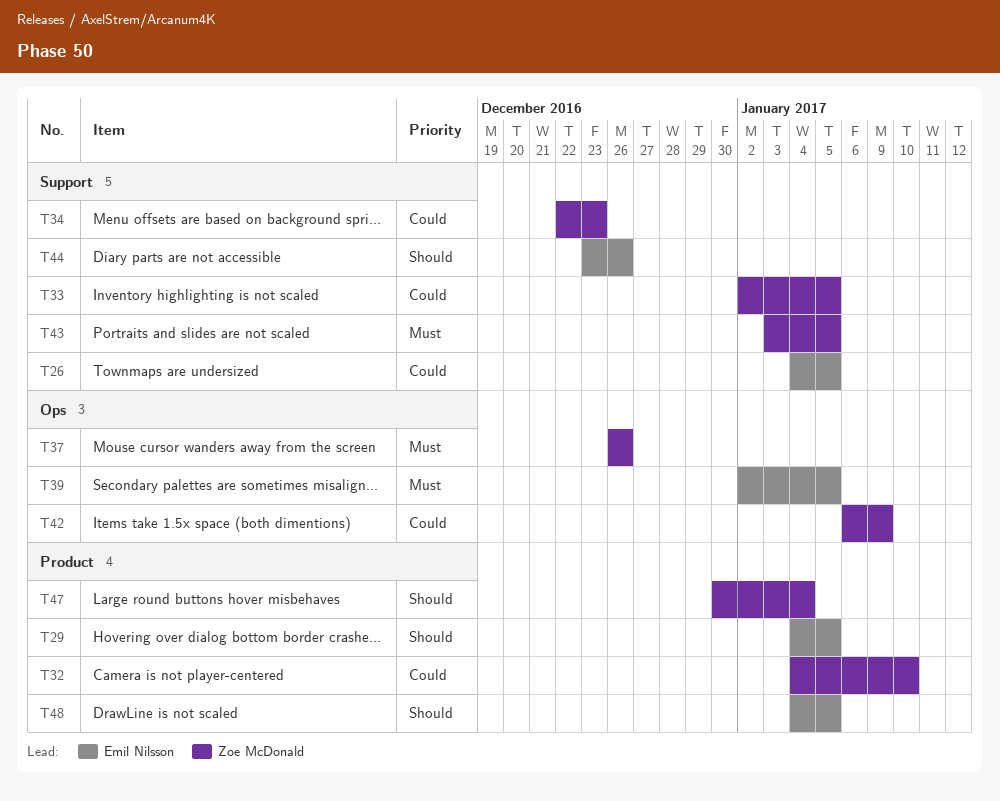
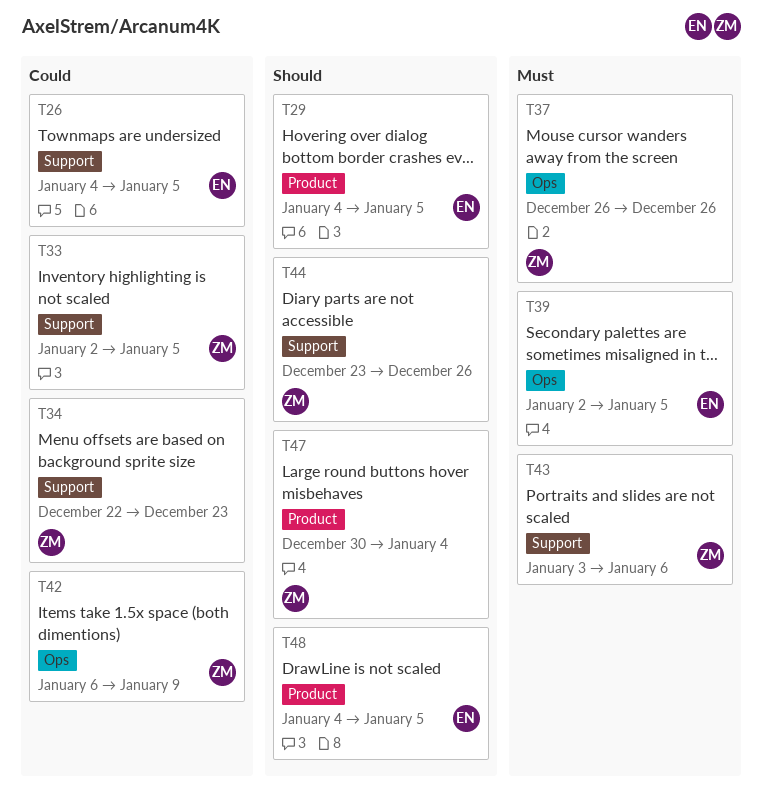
T32: present -> none
T43, due: Jan 5 -> Jan 6
T44, owner: Emil Nilsson -> Zoe McDonald

